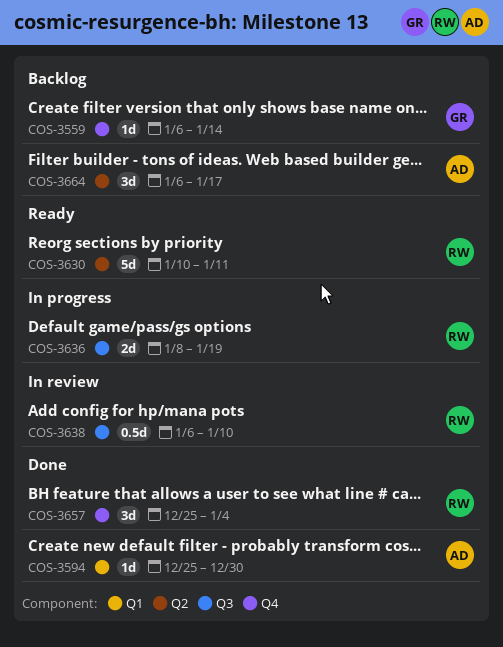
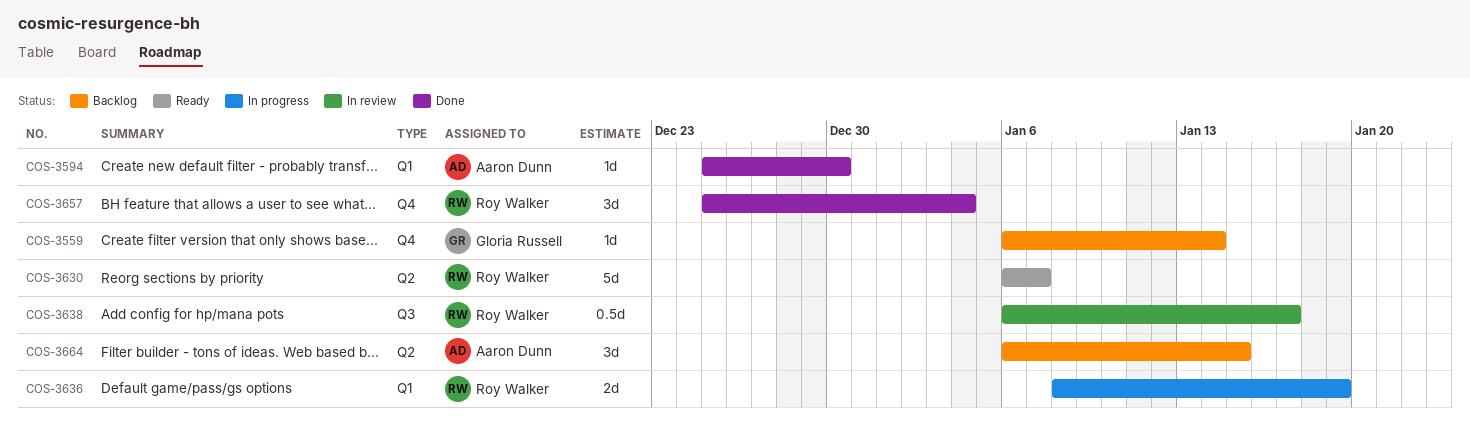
COS-3630, start: Jan 10 -> Jan 6
COS-3630, due: Jan 11 -> Jan 7
COS-3636, label: Q3 -> Q1
COS-3638, due: Jan 10 -> Jan 17
COS-3664, due: Jan 17 -> Jan 15

